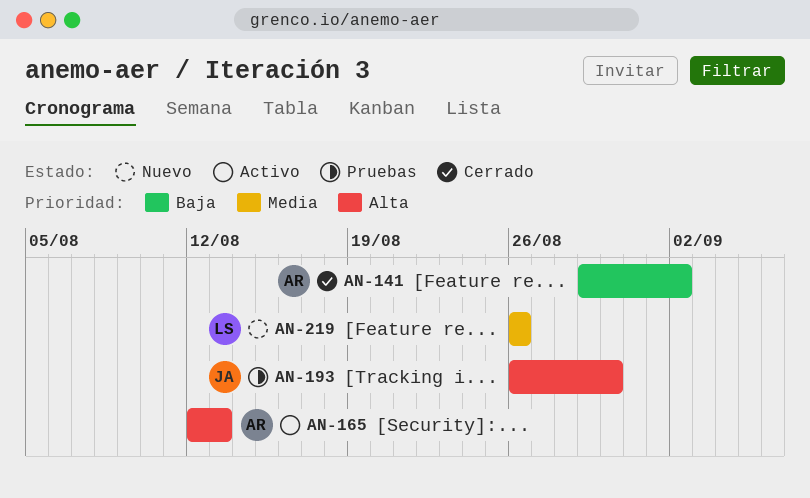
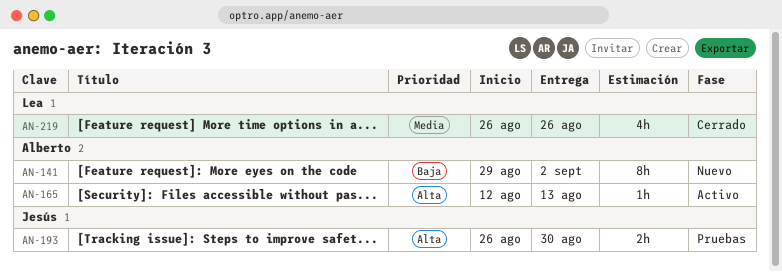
AN-141, status: Cerrado -> Nuevo
AN-219, status: Nuevo -> Cerrado

